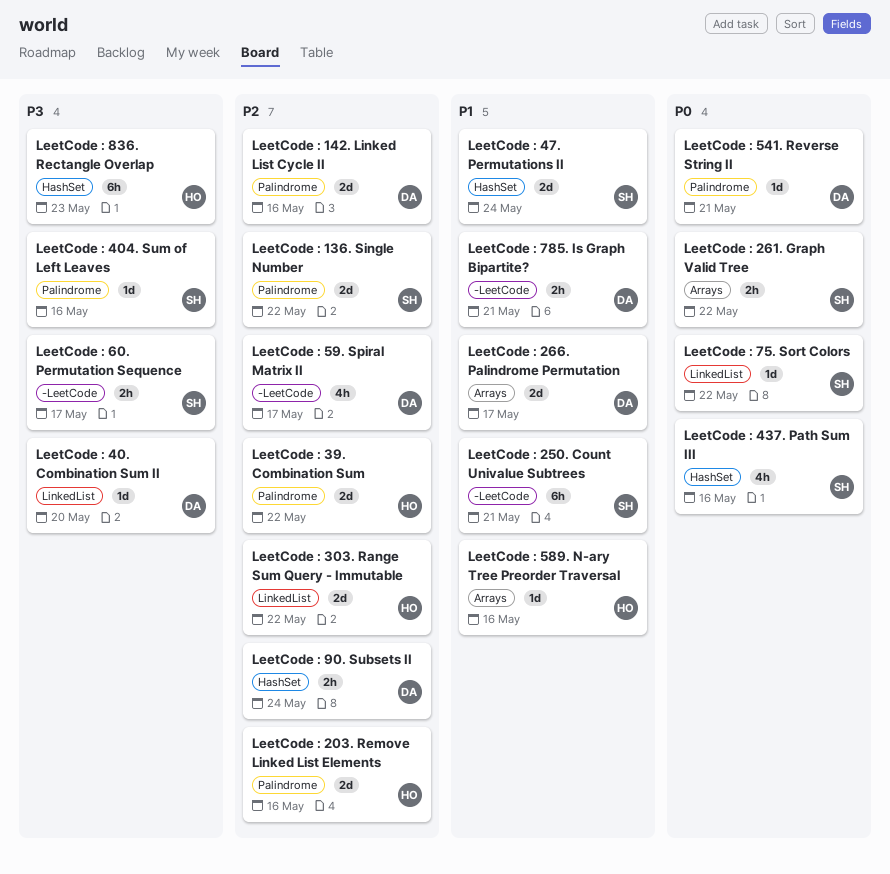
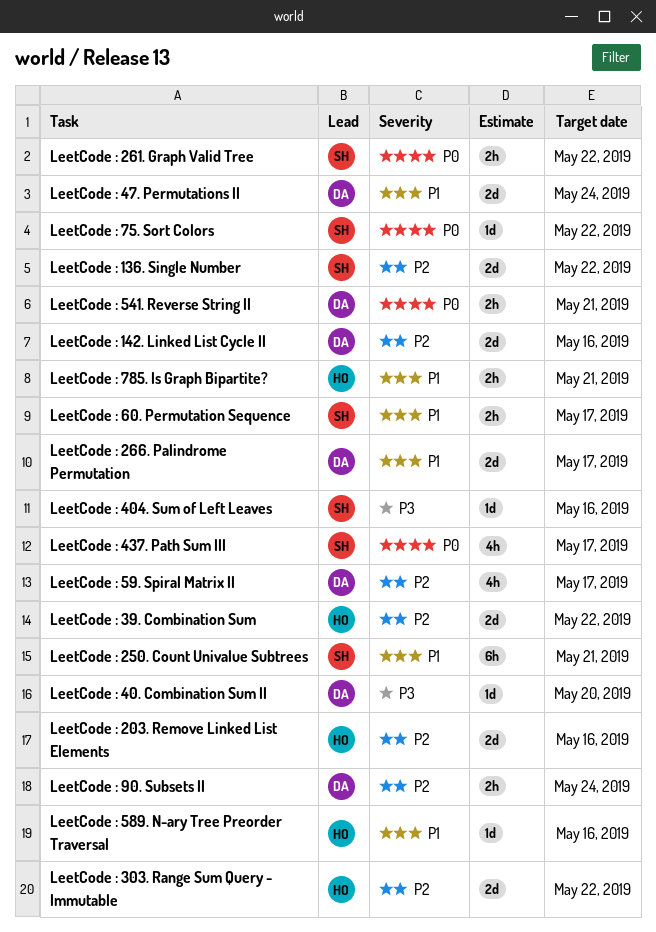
LeetCode : 437. Path Sum III, due: May 16 -> May 17
LeetCode : 47. Permutations II, owner: SH -> DA
LeetCode : 541. Reverse String II, estimate: 1d -> 2h
LeetCode : 60. Permutation Sequence, priority: P3 -> P1
LeetCode : 785. Is Graph Bipartite?, owner: DA -> HO
LeetCode : 836. Rectangle Overlap: present -> none

